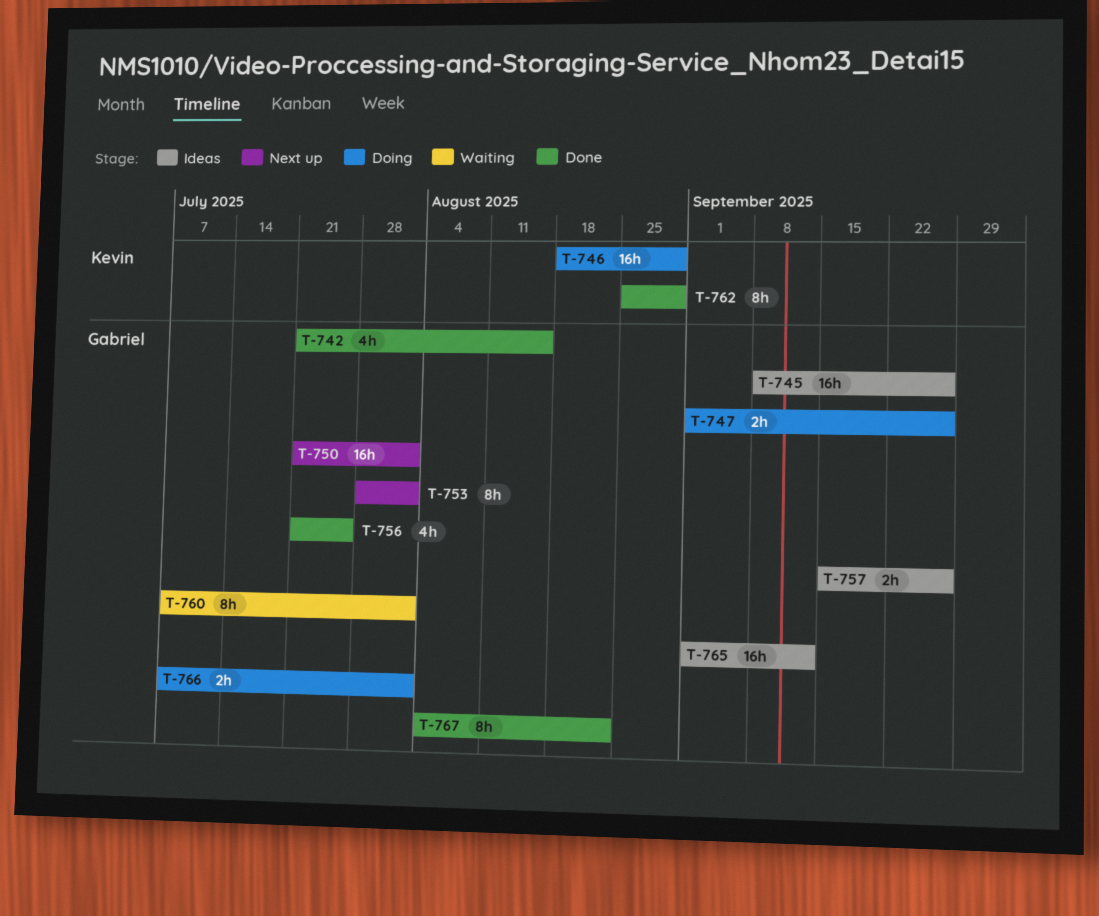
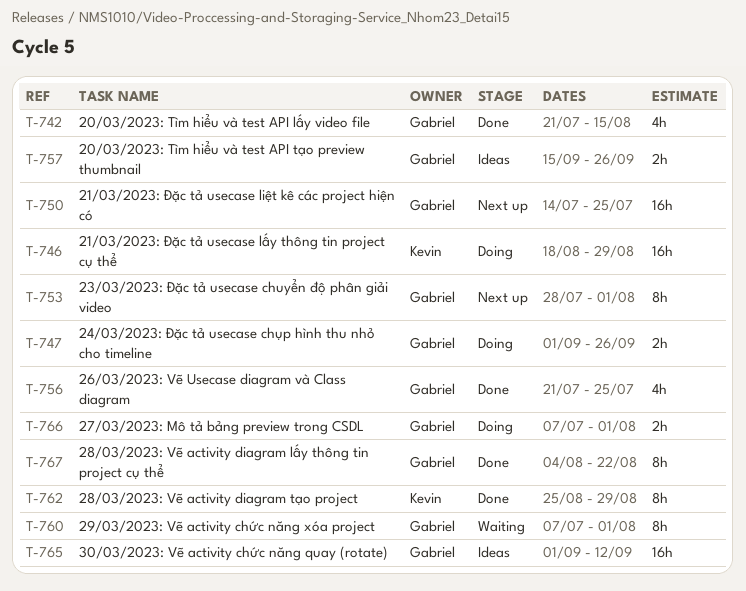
T-745: present -> none
T-750, start: Jul 21 -> Jul 14
T-750, due: Aug 1 -> Jul 25

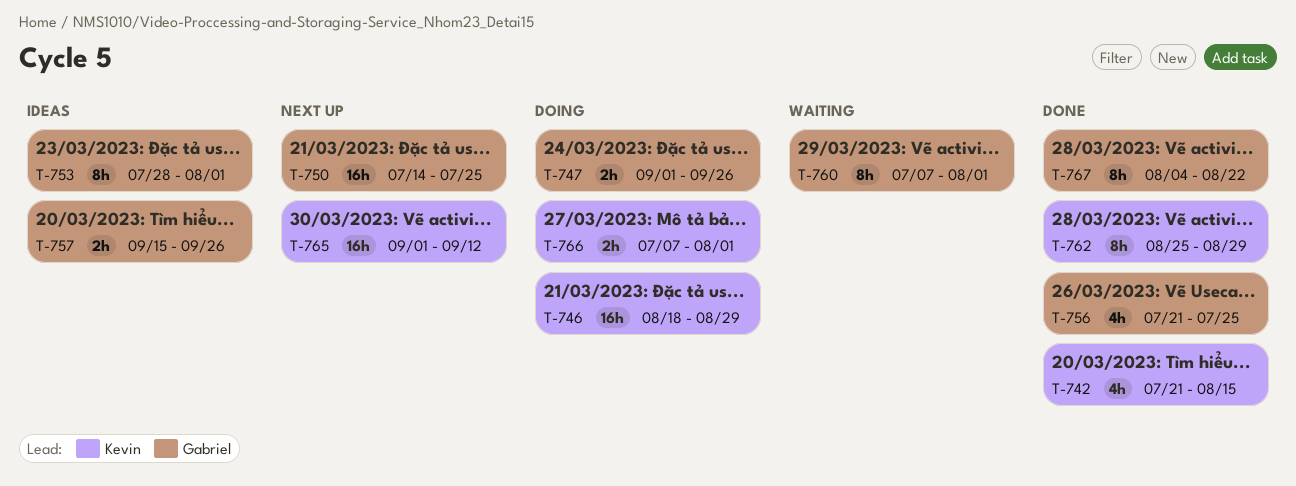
T-742, owner: Gabriel -> Kevin
T-753, status: Next up -> Ideas
T-765, status: Ideas -> Next up
T-765, owner: Gabriel -> Kevin
T-766, owner: Gabriel -> Kevin

